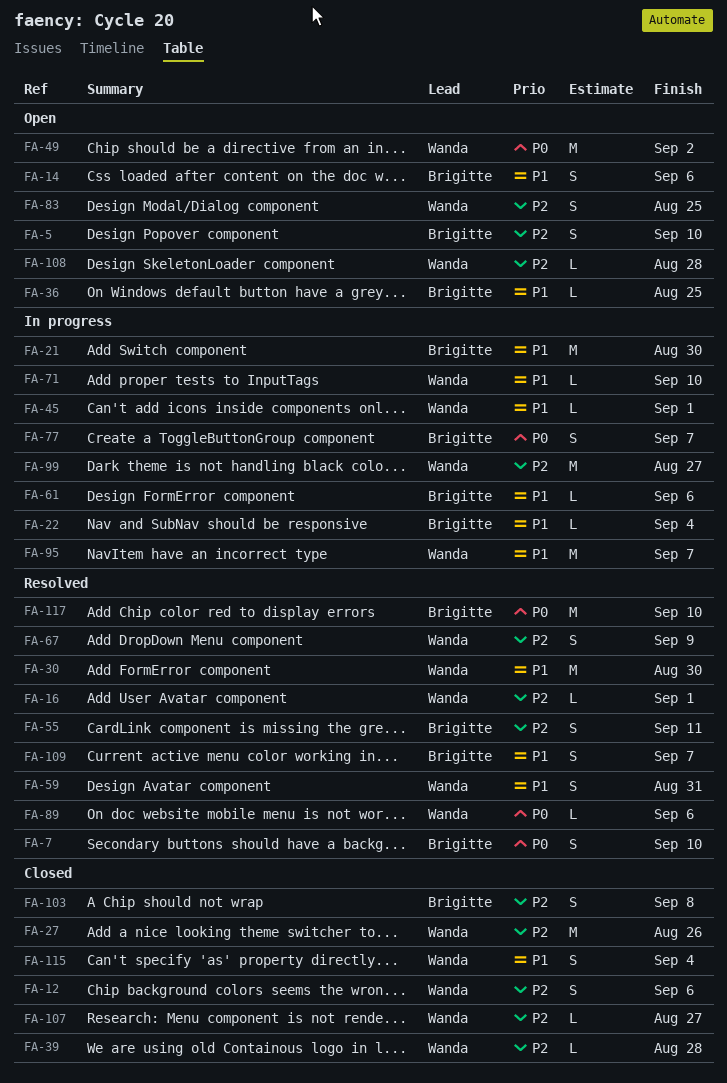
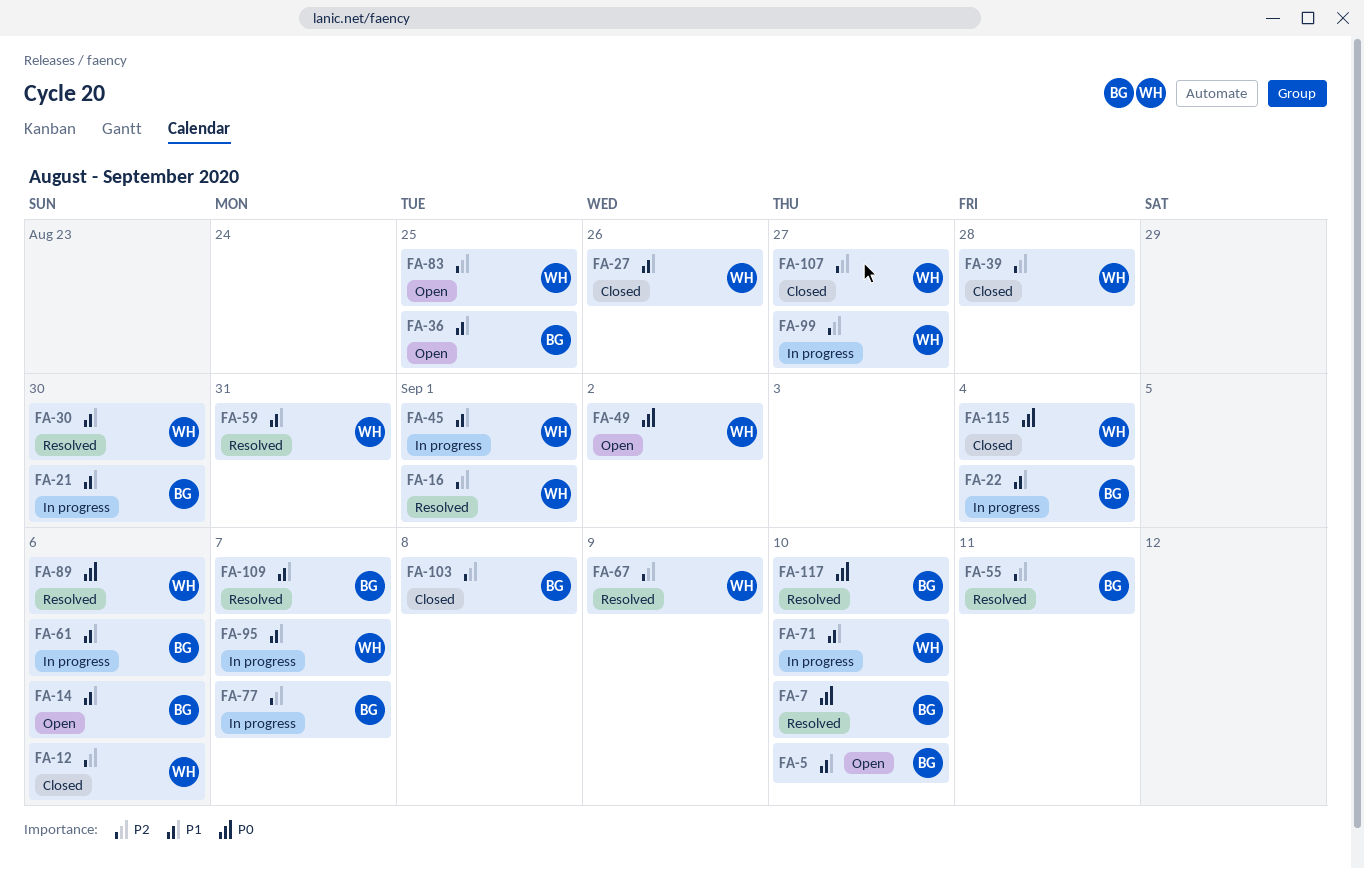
FA-5, priority: P2 -> P1
FA-27, priority: P2 -> P1
FA-77, priority: P0 -> P2
FA-108: present -> none
FA-115, priority: P1 -> P0

